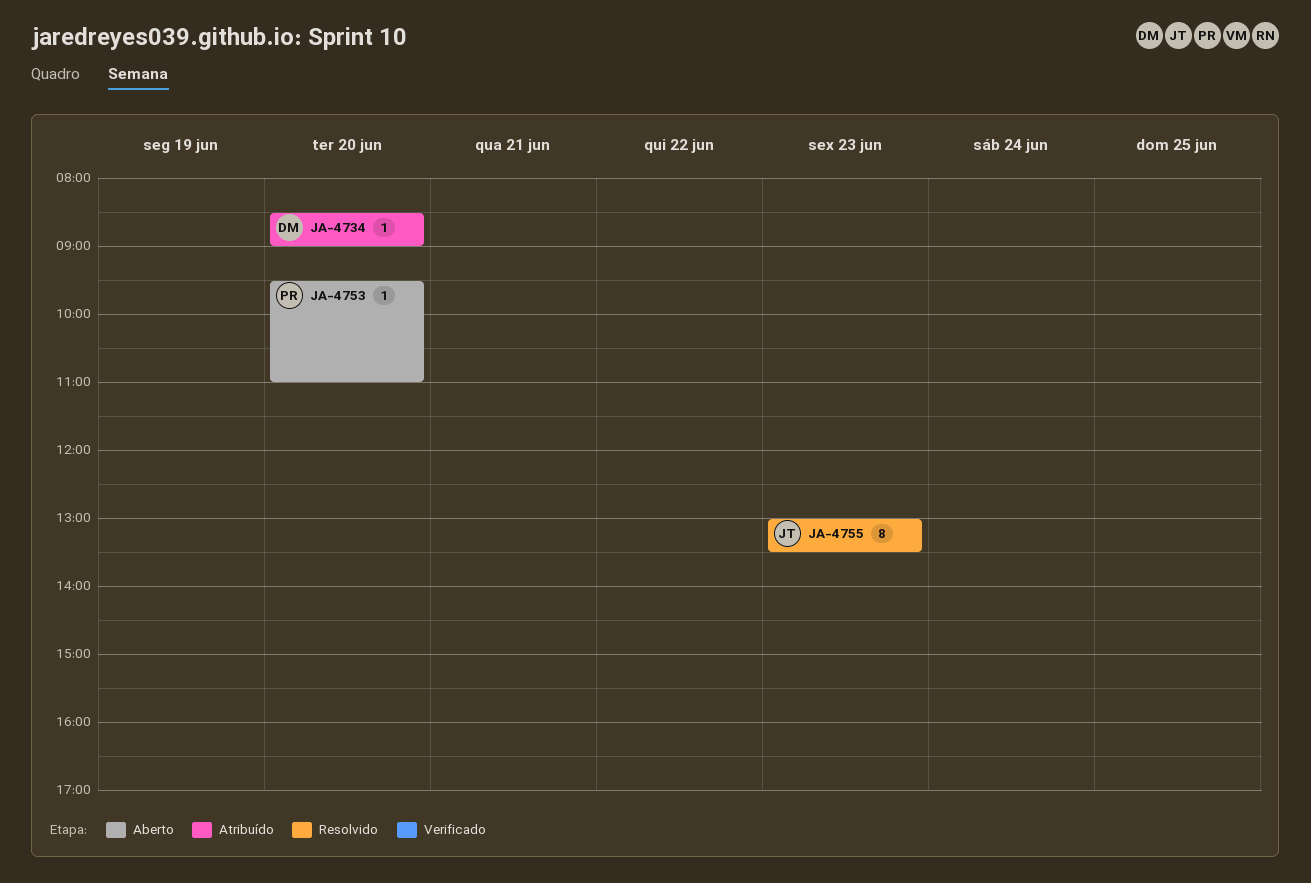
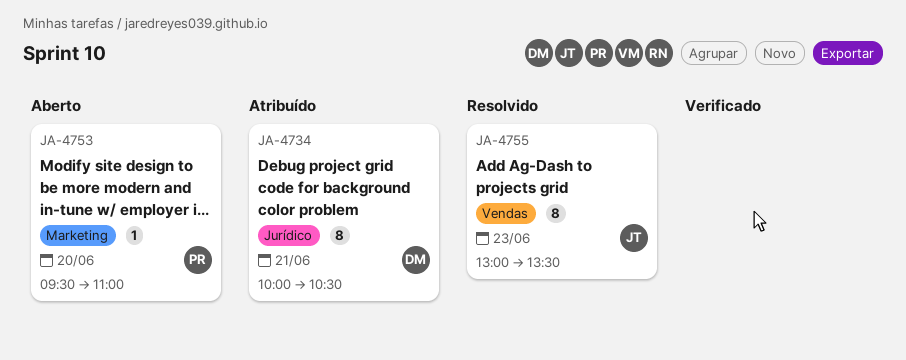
JA-4734, estimate: 1 -> 8
JA-4734, day: Jun 20 -> Jun 21
JA-4734, begins: 08:30 -> 10:00
JA-4734, ends: 09:00 -> 10:30

